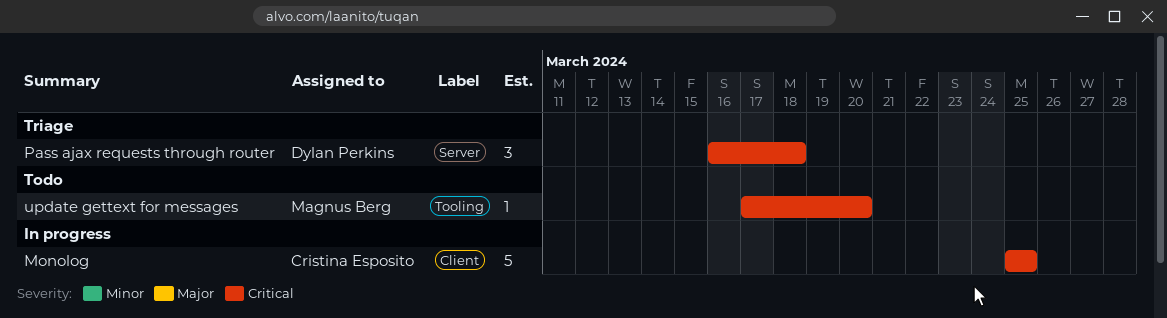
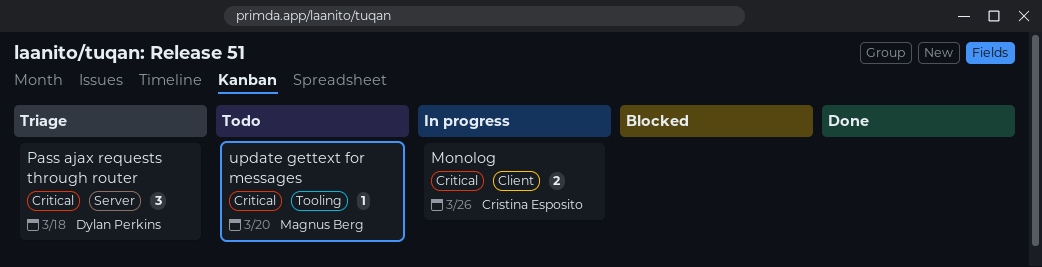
Monolog, estimate: 5 -> 2
Monolog, due: Mar 25 -> Mar 26

